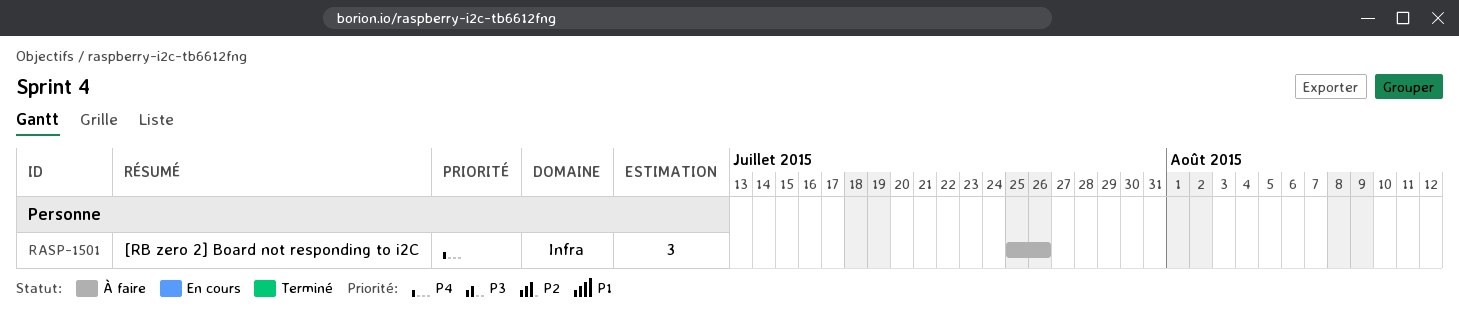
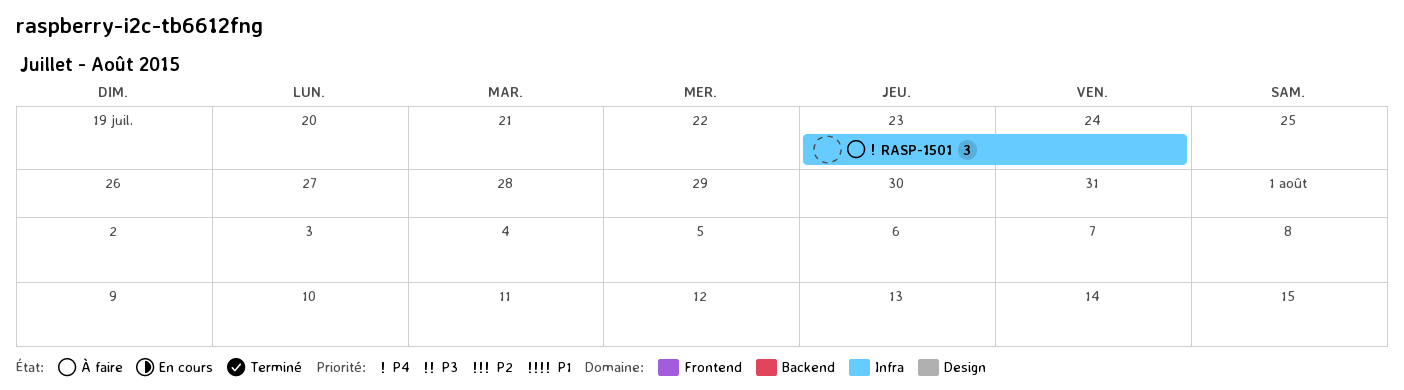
RASP-1501, start: Jul 25 -> Jul 23
RASP-1501, due: Jul 26 -> Jul 24

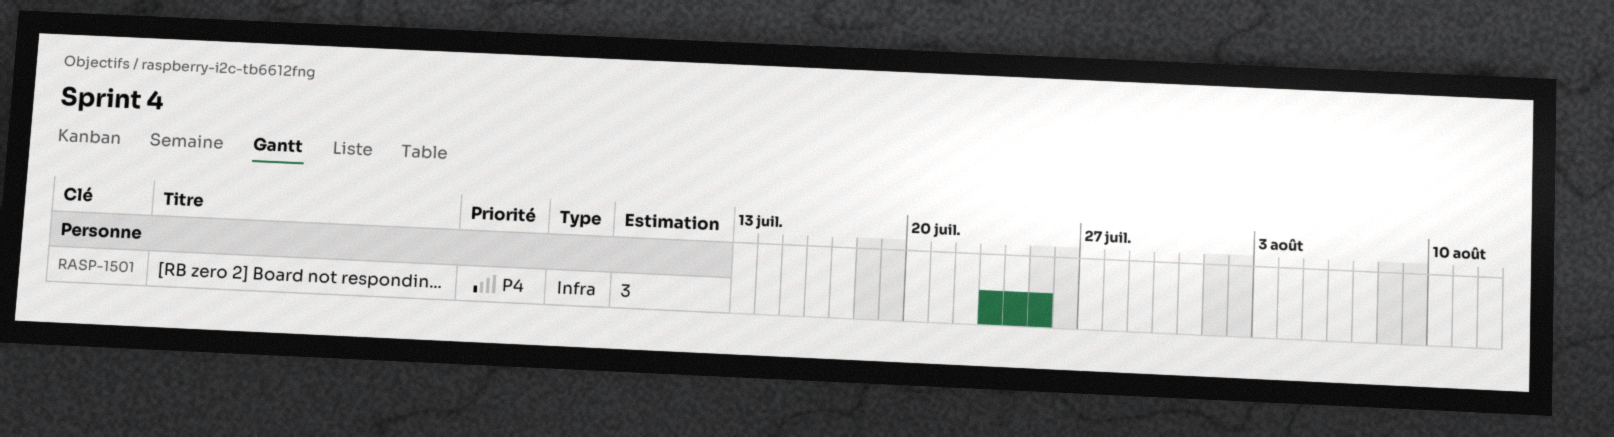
RASP-1501, due: Jul 24 -> Jul 25

